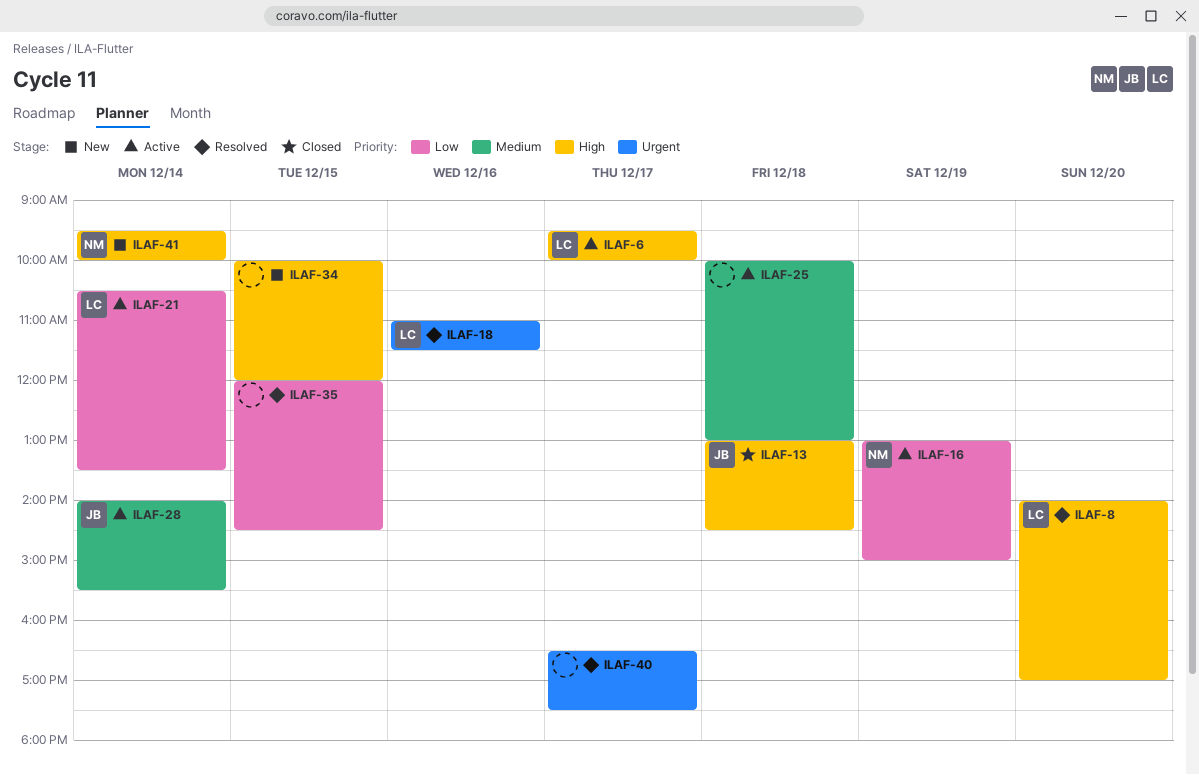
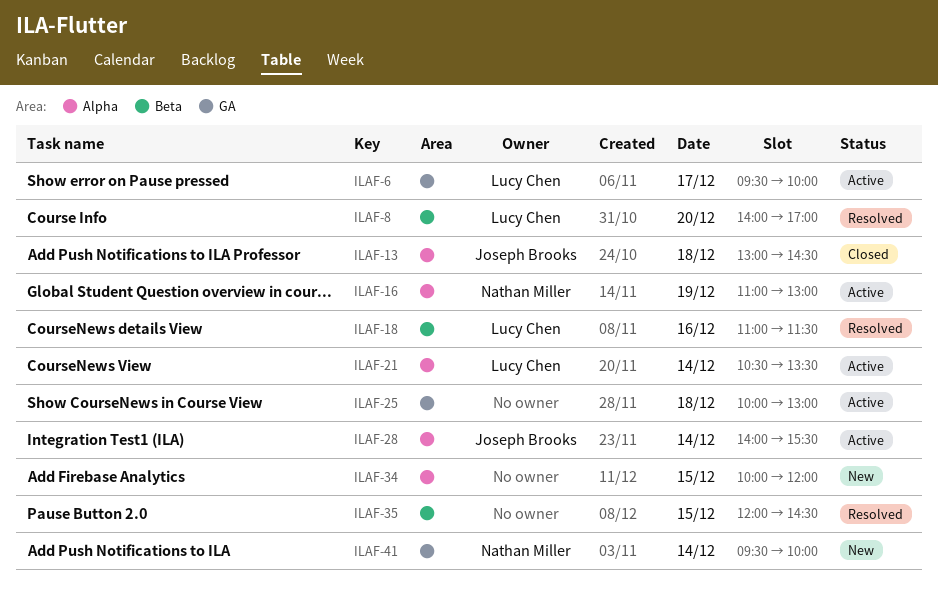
ILAF-16, begins: 13:00 -> 11:00
ILAF-16, ends: 15:00 -> 13:00
ILAF-40: present -> none

